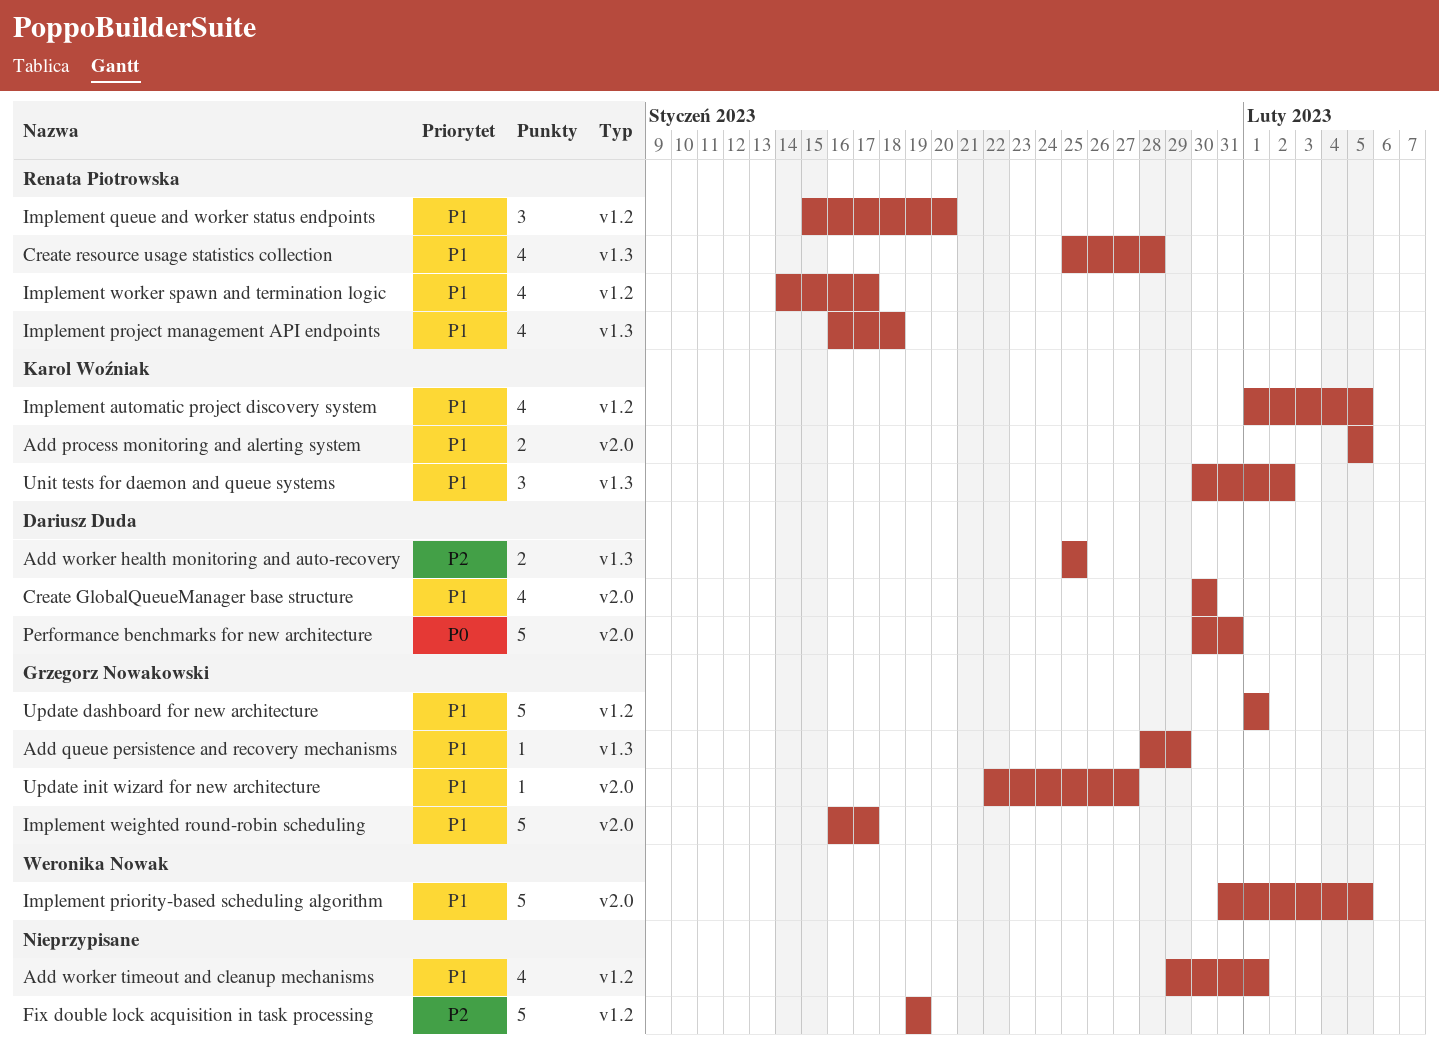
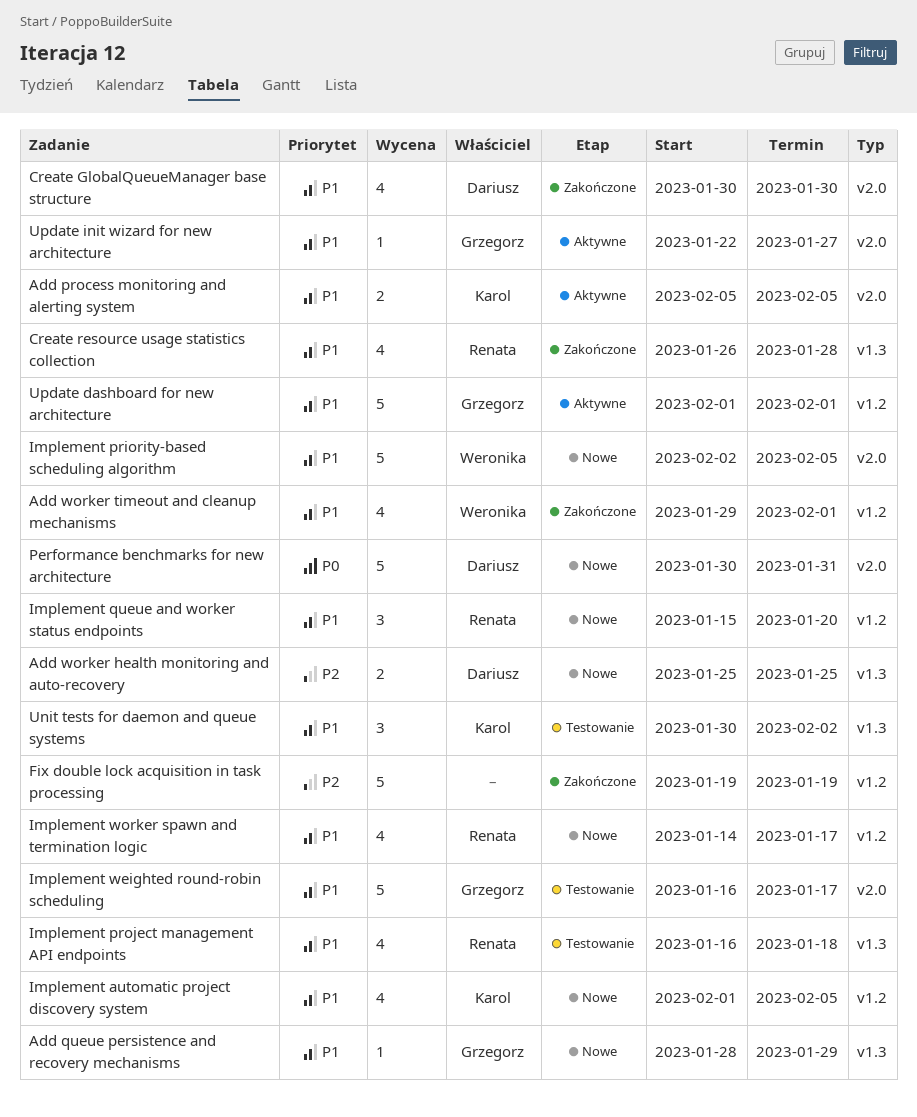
Add worker timeout and cleanup mechanisms, owner: none -> Weronika Nowak
Create resource usage statistics collection, start: Jan 25 -> Jan 26
Implement priority-based scheduling algorithm, start: Jan 31 -> Feb 2

